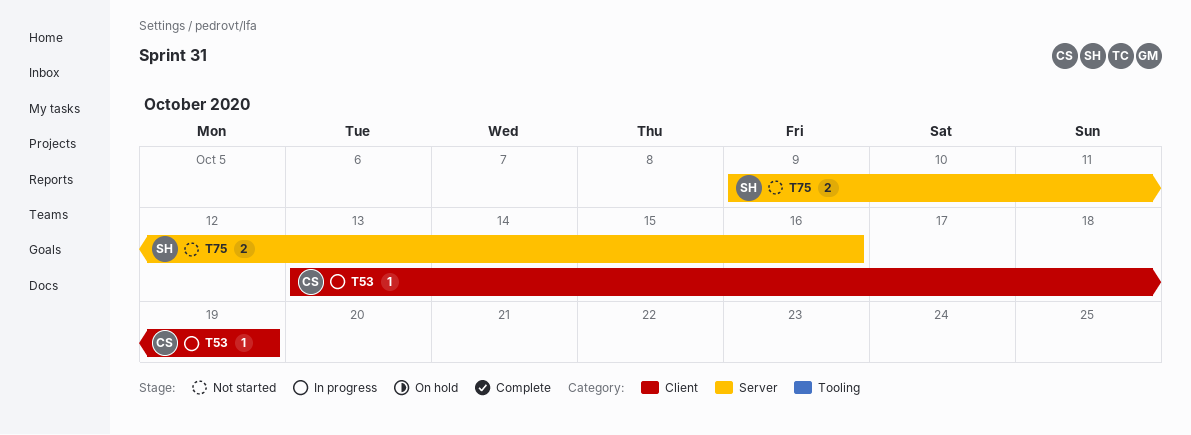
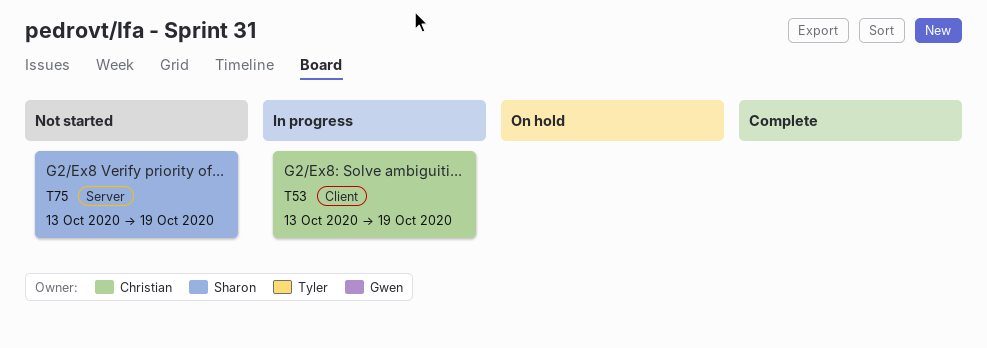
T75, start: Oct 9 -> Oct 13
T75, due: Oct 16 -> Oct 19

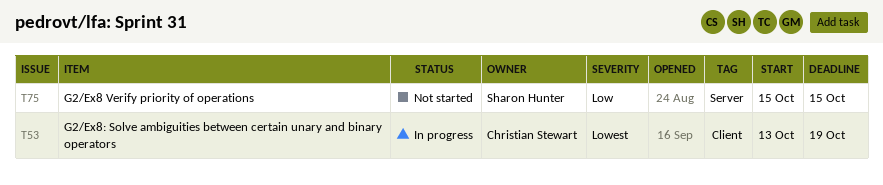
T75, start: Oct 13 -> Oct 15
T75, due: Oct 19 -> Oct 15

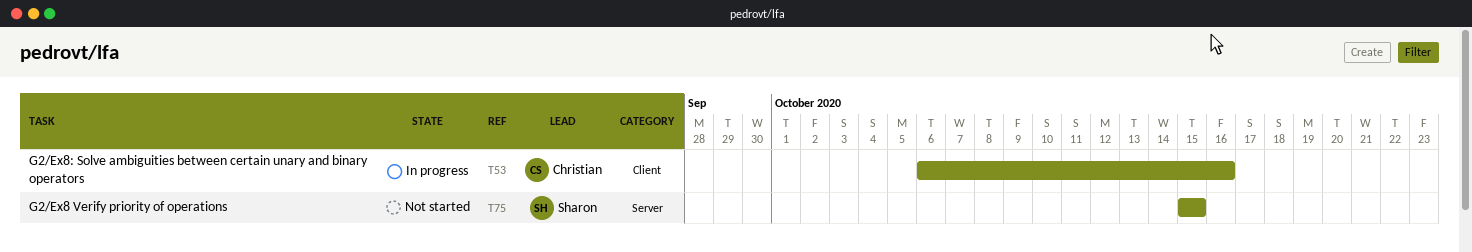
T53, start: Oct 13 -> Oct 6
T53, due: Oct 19 -> Oct 16

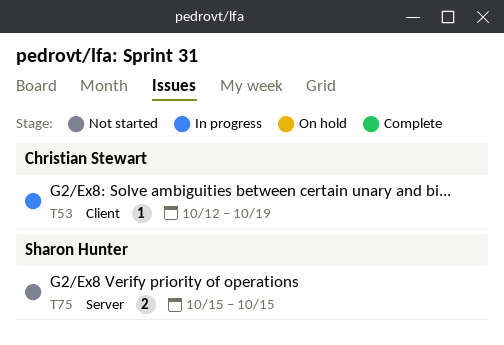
T53, start: Oct 6 -> Oct 12
T53, due: Oct 16 -> Oct 19

